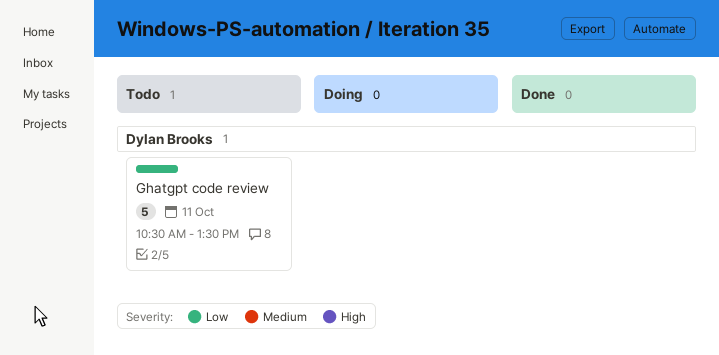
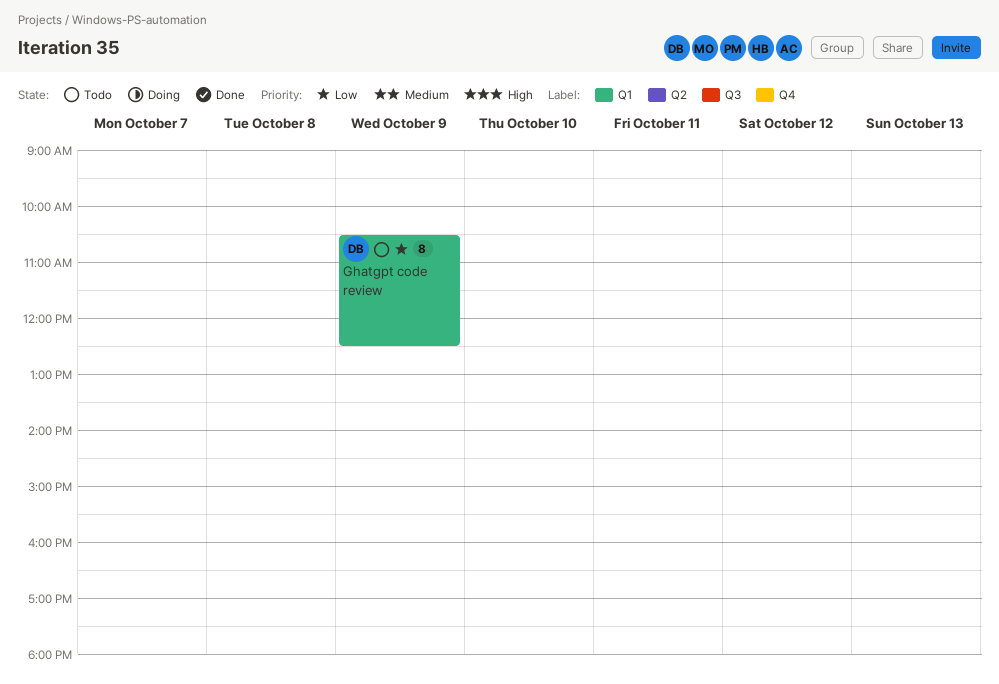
Ghatgpt code review, estimate: 5 -> 8
Ghatgpt code review, day: Oct 11 -> Oct 9
Ghatgpt code review, ends: 13:30 -> 12:30

